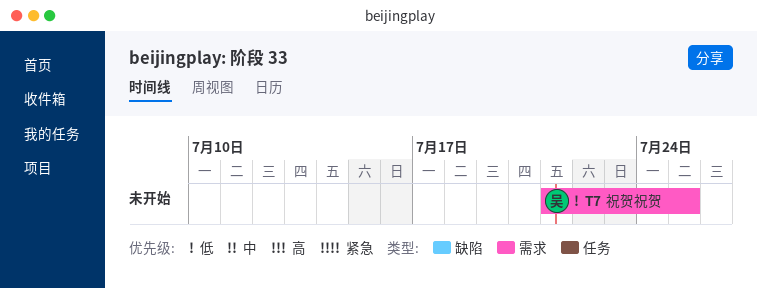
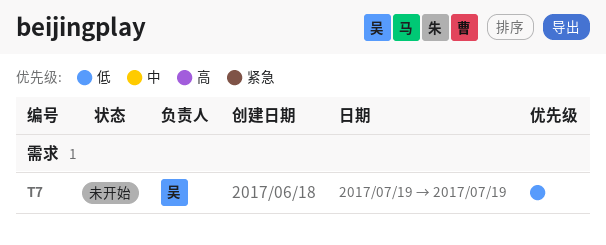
T7, start: Jul 21 -> Jul 19
T7, due: Jul 25 -> Jul 19

